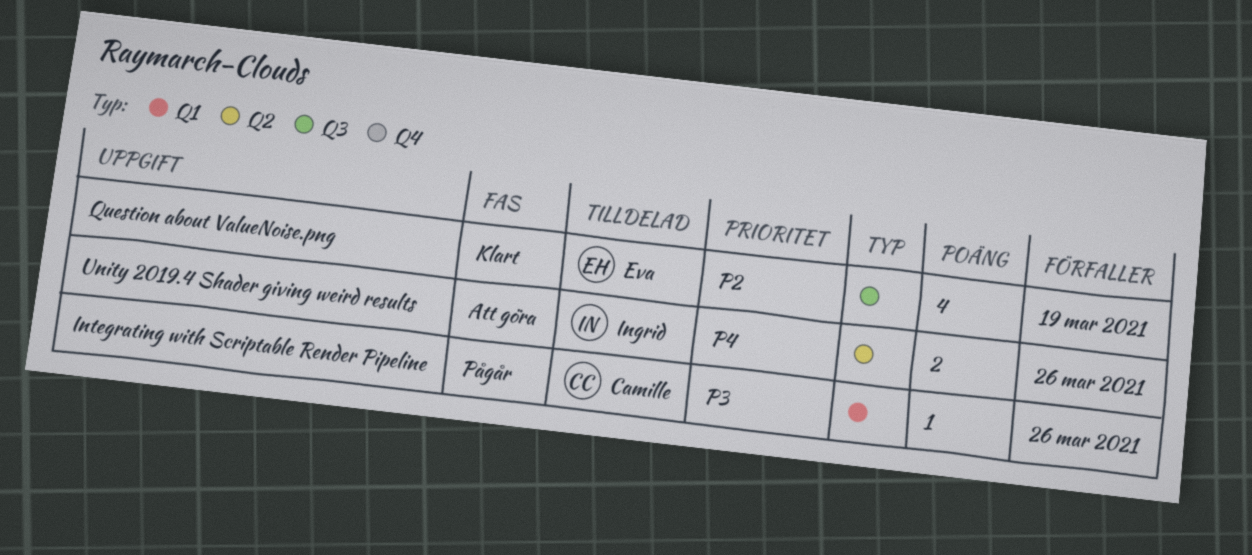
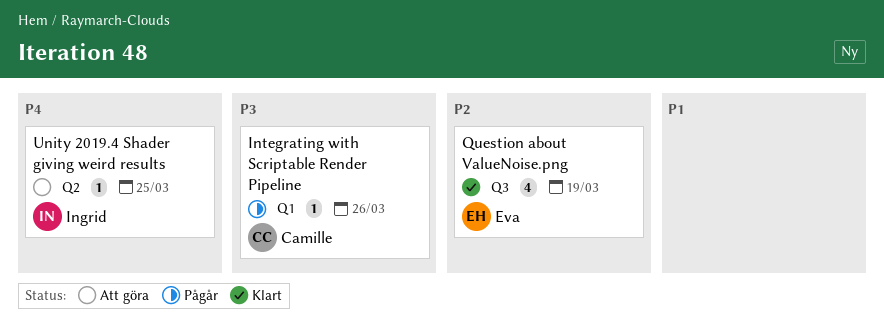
Unity 2019.4 Shader giving weird results, estimate: 2 -> 1
Unity 2019.4 Shader giving weird results, due: Mar 26 -> Mar 25

